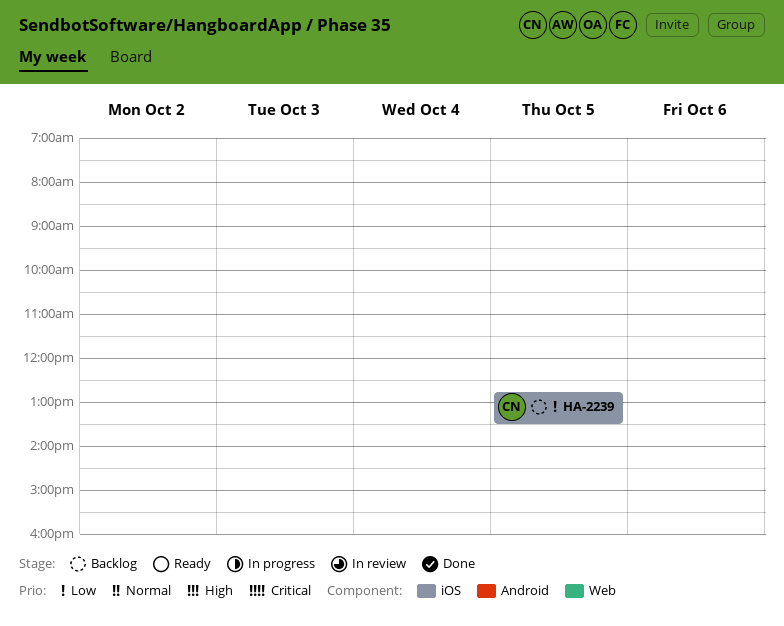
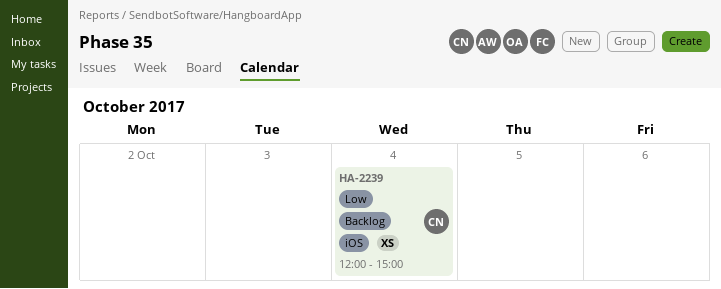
HA-2239, day: Oct 5 -> Oct 4
HA-2239, begins: 12:45 -> 12:00
HA-2239, ends: 13:30 -> 15:00

